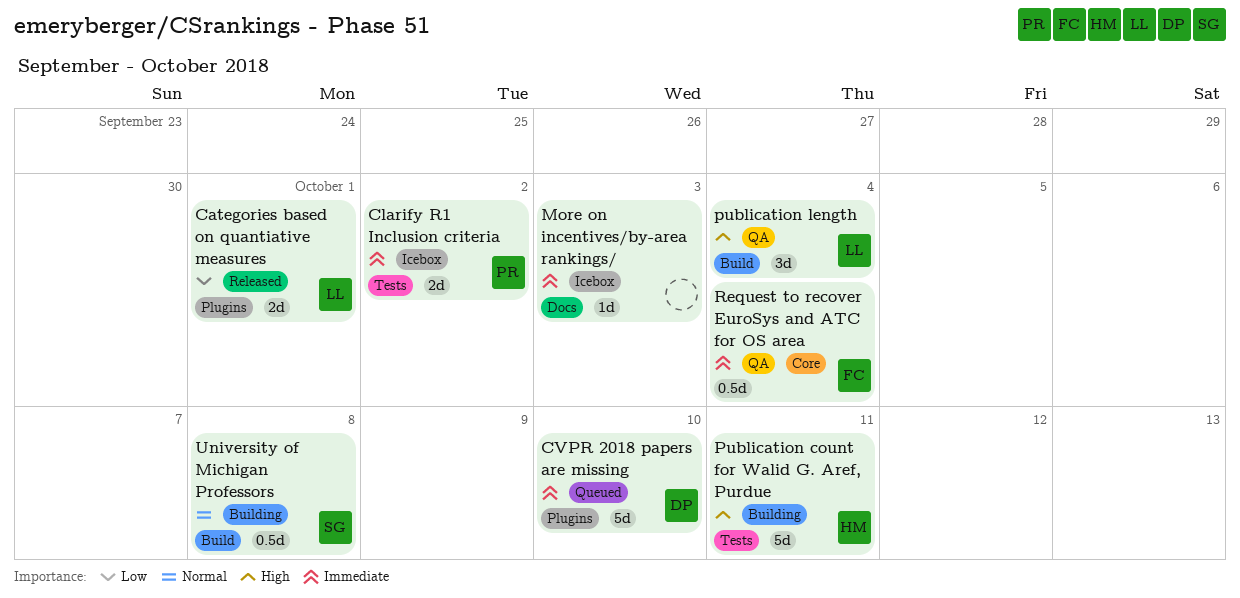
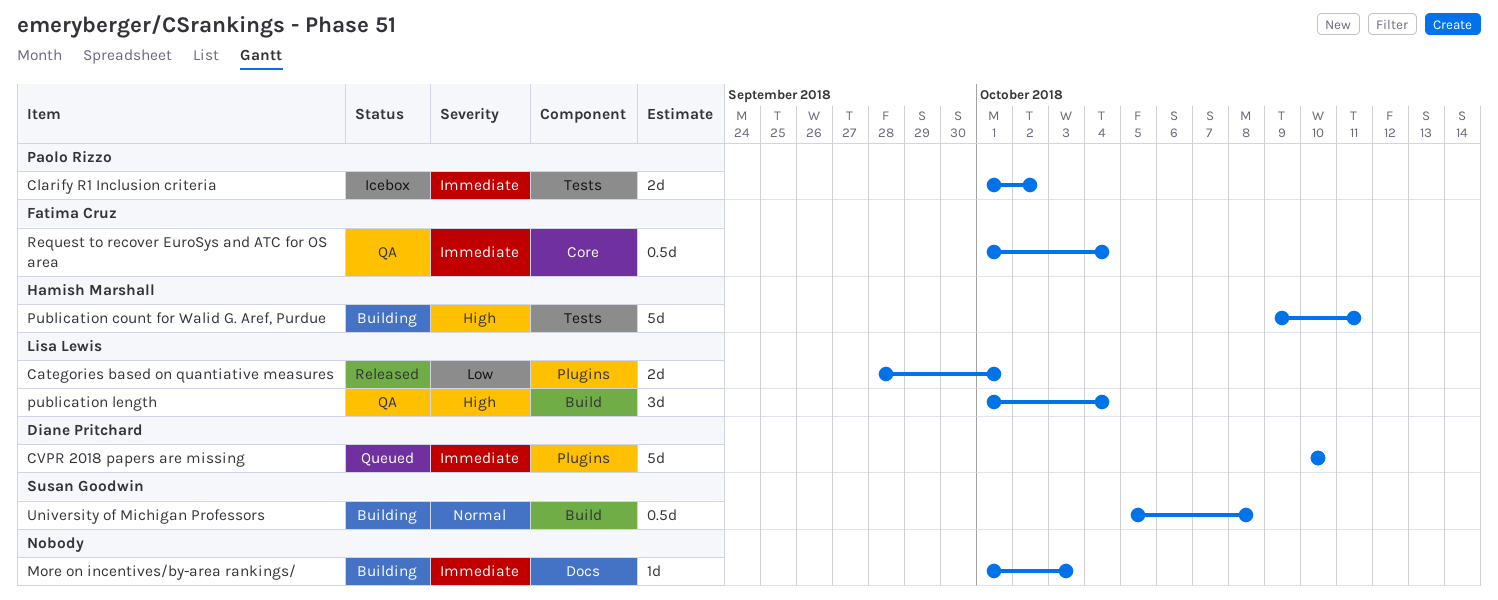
More on incentives/by-area rankings/, status: Icebox -> Building

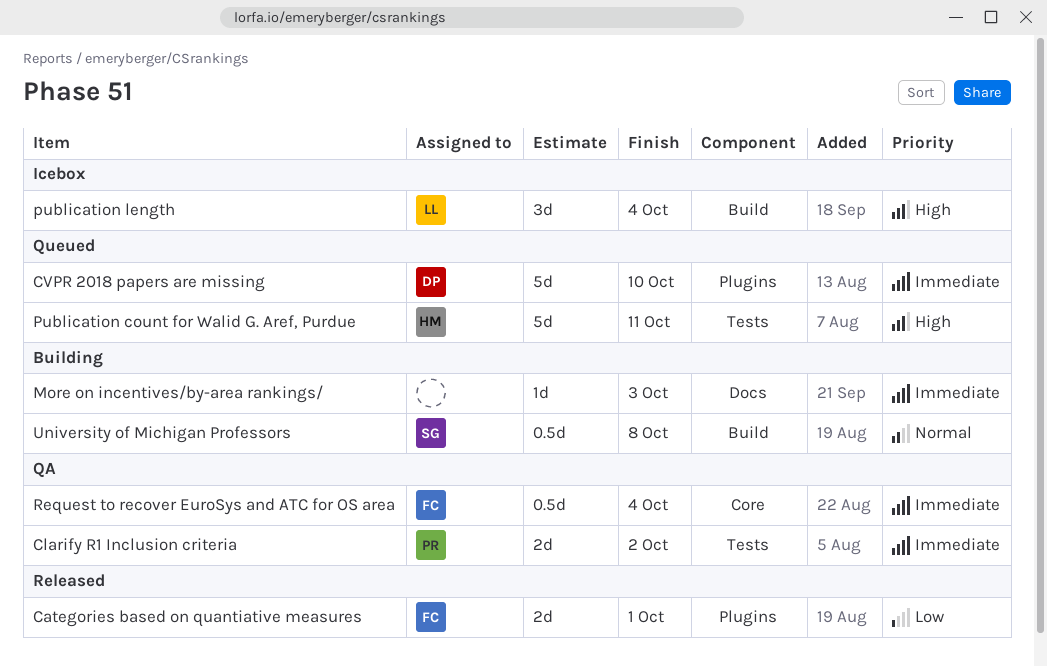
Categories based on quantiative measures, owner: Lisa Lewis -> Fatima Cruz
Clarify R1 Inclusion criteria, status: Icebox -> QA
Publication count for Walid G. Aref, Purdue, status: Building -> Queued
publication length, status: QA -> Icebox

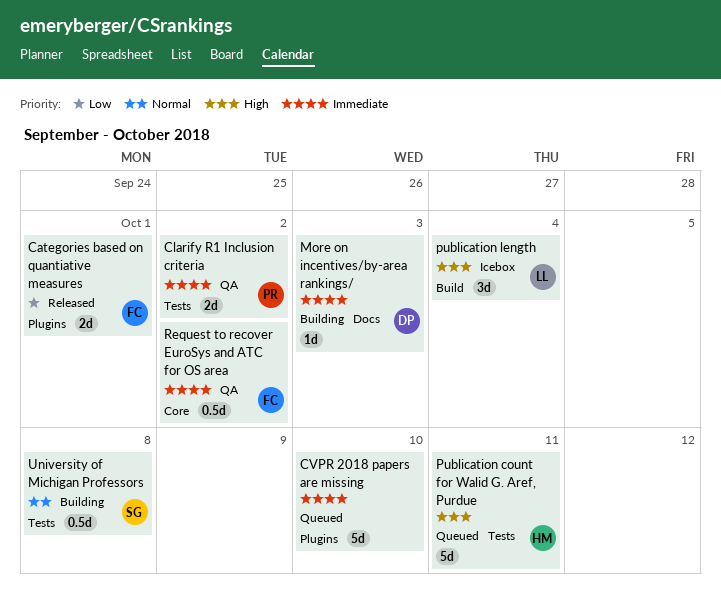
CVPR 2018 papers are missing, owner: DP -> none
More on incentives/by-area rankings/, owner: none -> DP
Request to recover EuroSys and ATC for OS area, due: Oct 4 -> Oct 2
University of Michigan Professors, label: Build -> Tests

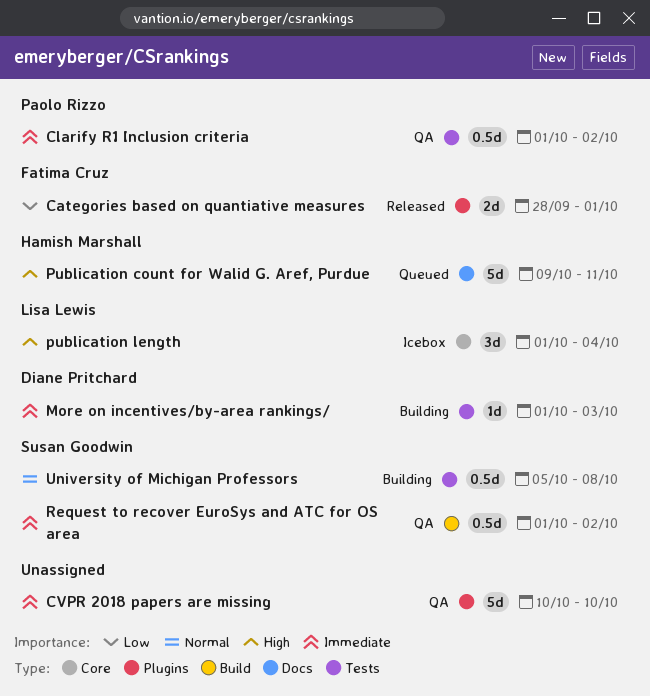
Clarify R1 Inclusion criteria, estimate: 2d -> 0.5d
CVPR 2018 papers are missing, status: Queued -> QA
More on incentives/by-area rankings/, label: Docs -> Tests
Publication count for Walid G. Aref, Purdue, label: Tests -> Docs
publication length, label: Build -> Core
Request to recover EuroSys and ATC for OS area, owner: Fatima Cruz -> Susan Goodwin
Request to recover EuroSys and ATC for OS area, label: Core -> Build

